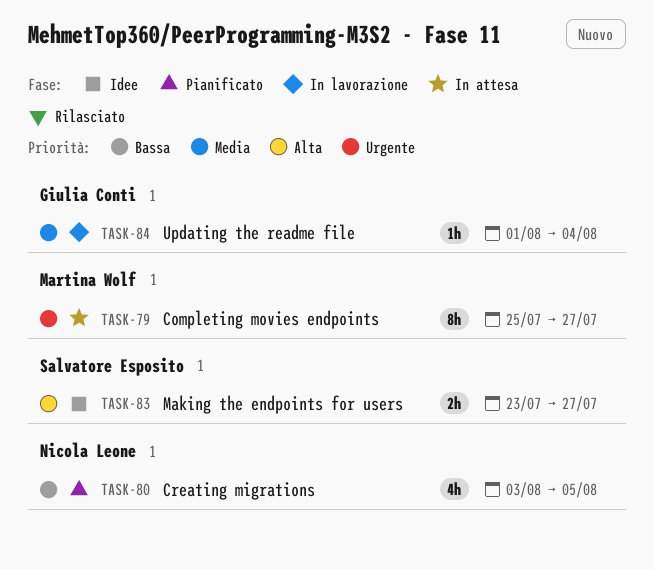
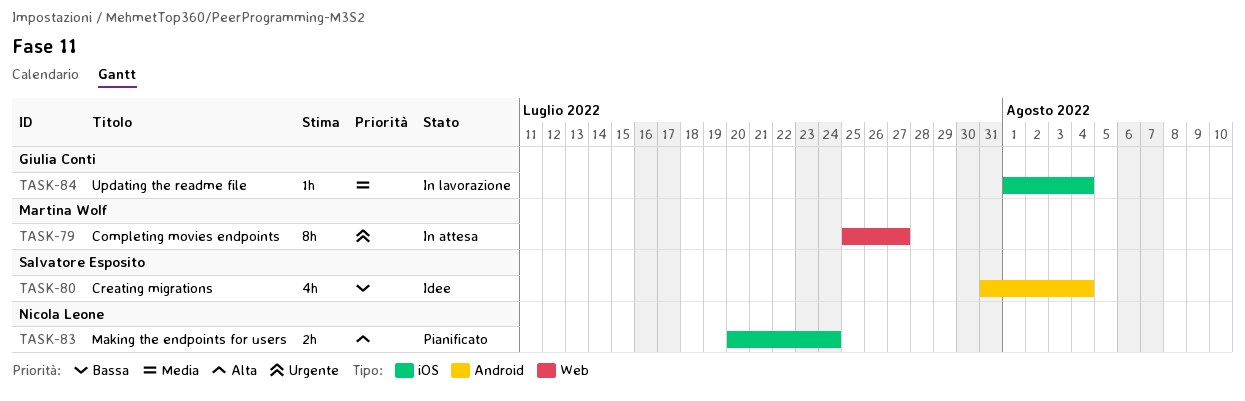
TASK-80, status: Pianificato -> Idee
TASK-80, owner: Nicola Leone -> Salvatore Esposito
TASK-80, start: Aug 3 -> Jul 31
TASK-80, due: Aug 5 -> Aug 4
TASK-83, status: Idee -> Pianificato
TASK-83, owner: Salvatore Esposito -> Nicola Leone
TASK-83, start: Jul 23 -> Jul 20
TASK-83, due: Jul 27 -> Jul 24

